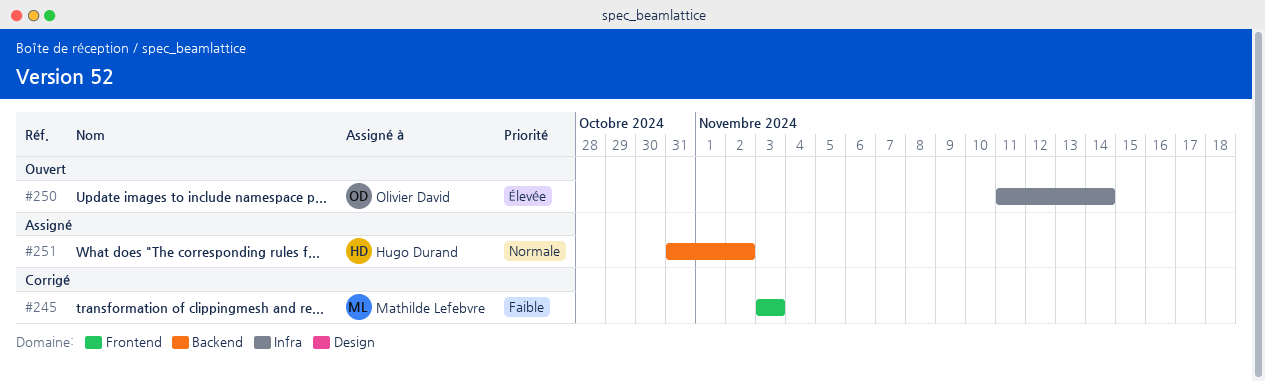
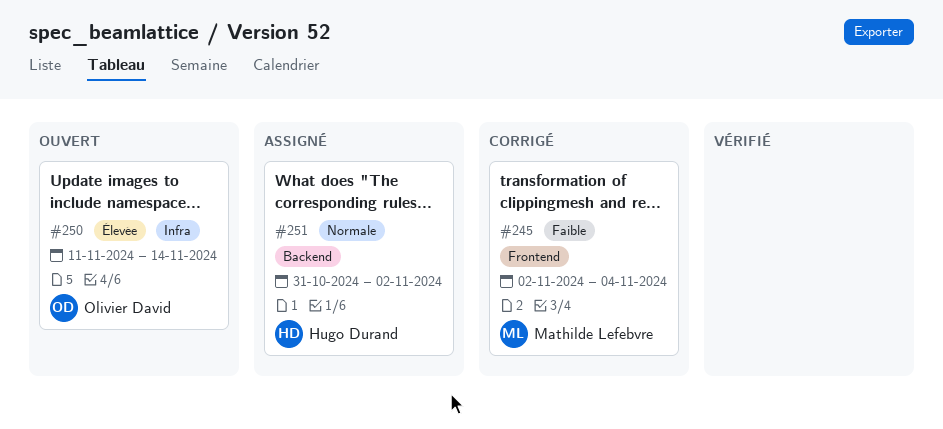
#245, start: Nov 3 -> Nov 2
#245, due: Nov 3 -> Nov 4

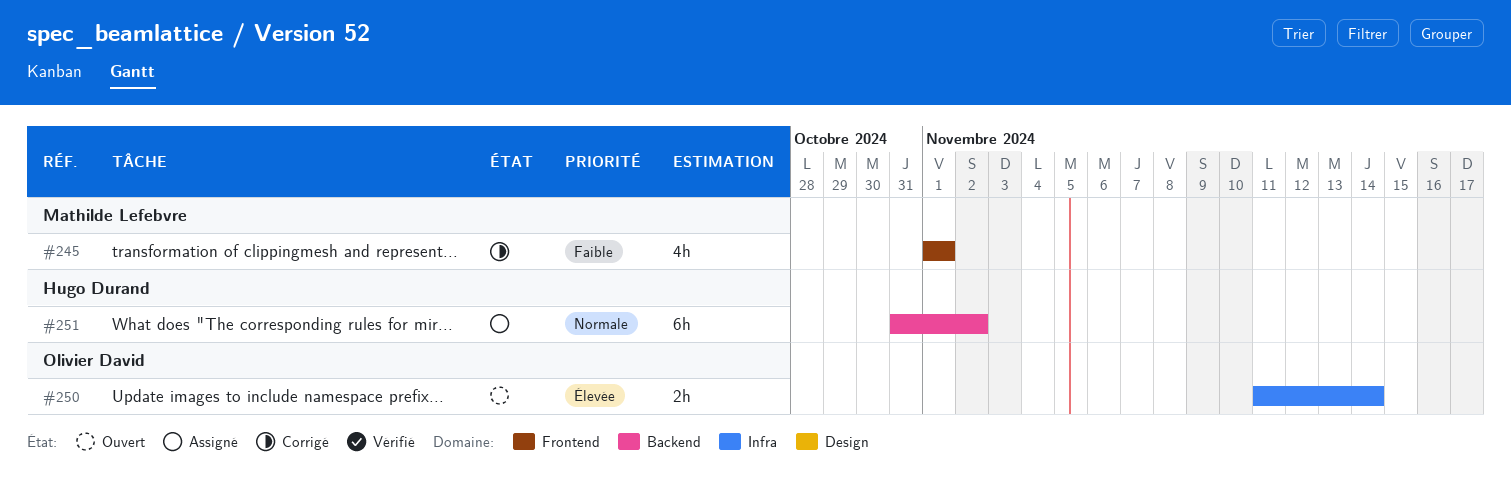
#245, start: Nov 2 -> Nov 1
#245, due: Nov 4 -> Nov 1

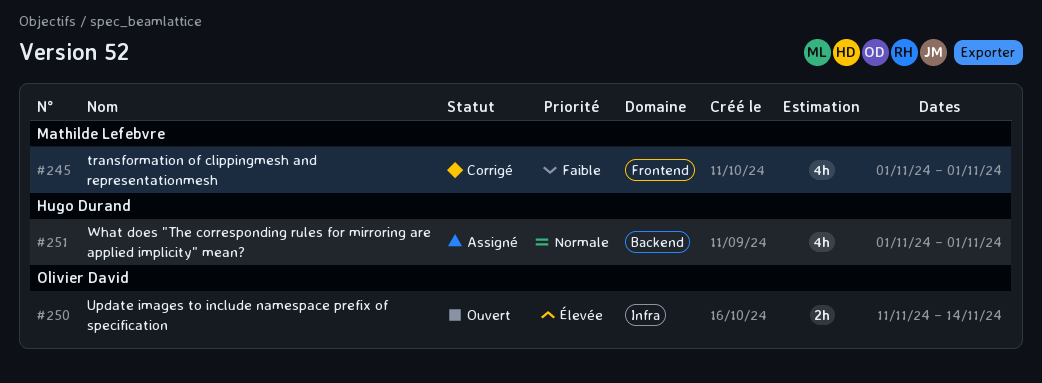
#251, estimate: 6h -> 4h
#251, start: Oct 31 -> Nov 1
#251, due: Nov 2 -> Nov 1

